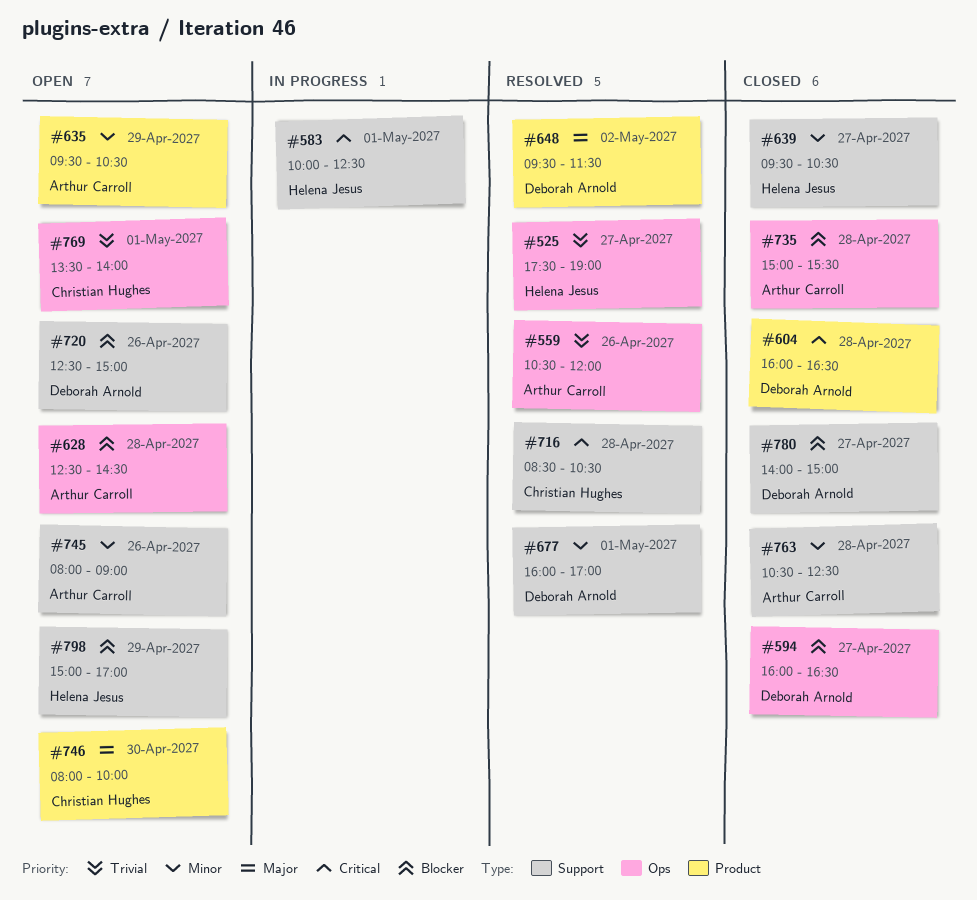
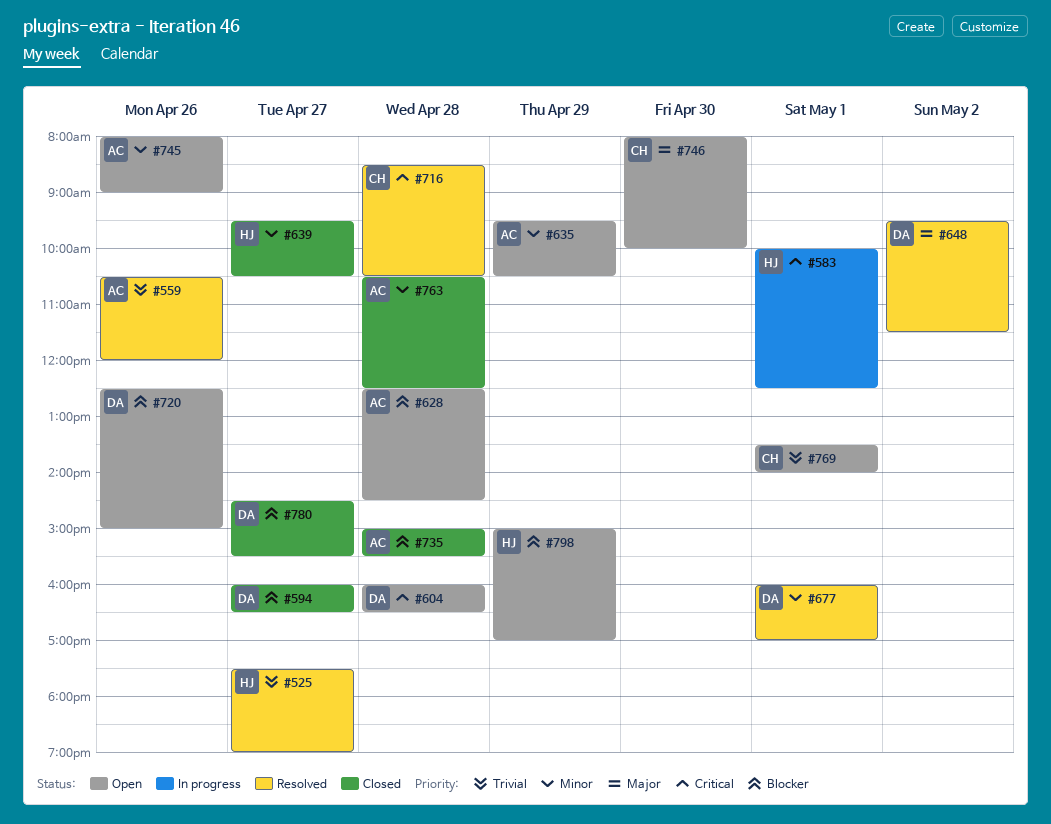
#604, status: Closed -> Open
#780, begins: 14:00 -> 14:30
#780, ends: 15:00 -> 15:30

